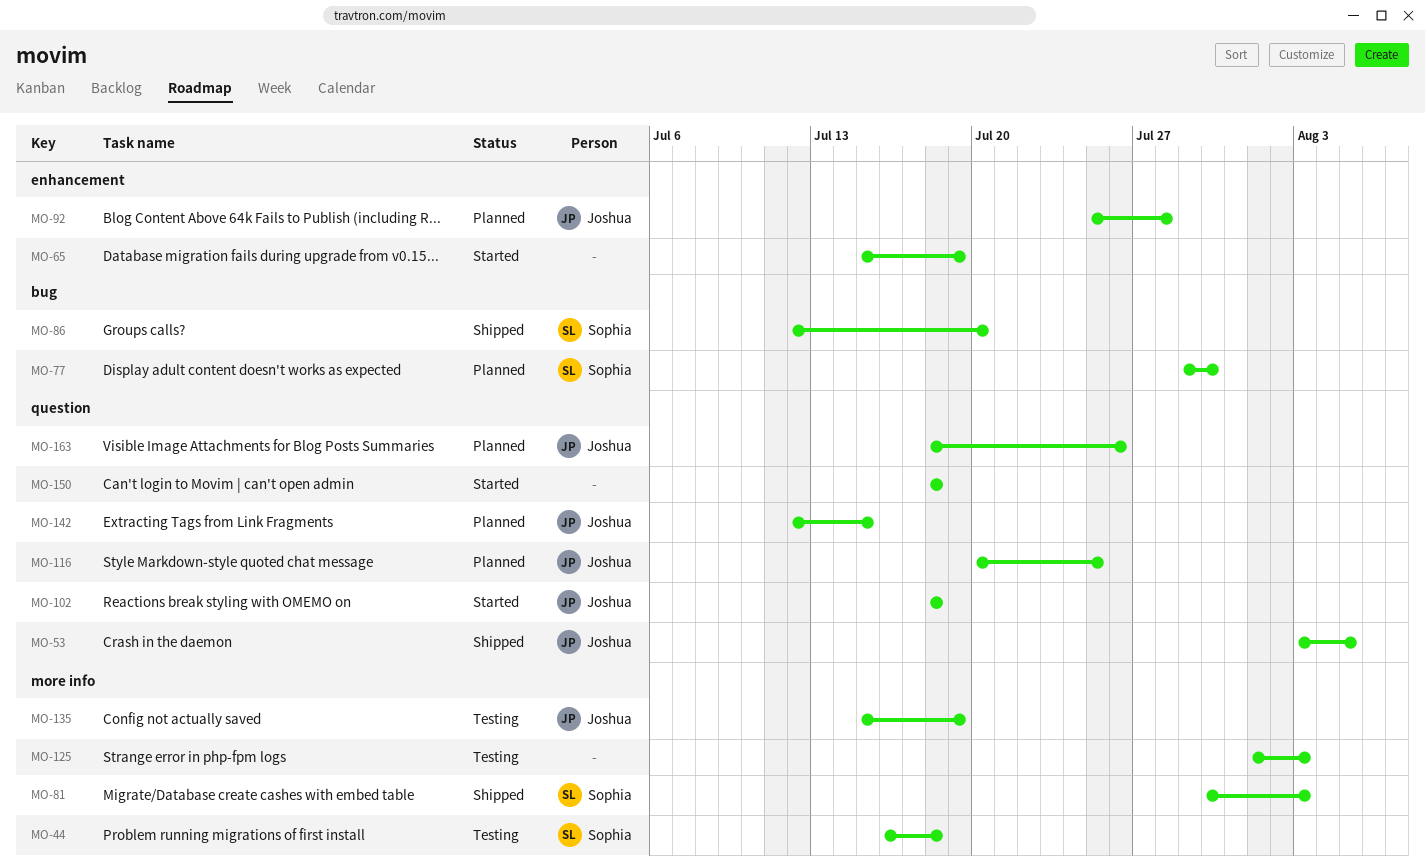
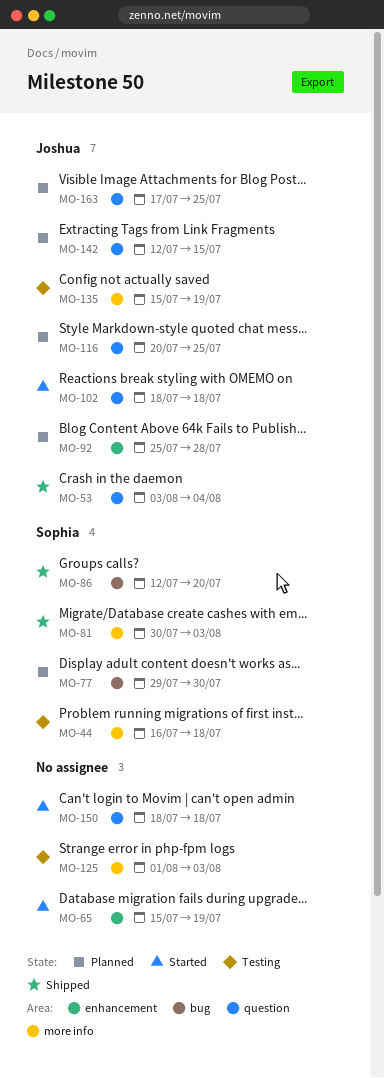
MO-53, due: Aug 5 -> Aug 4
MO-163, start: Jul 18 -> Jul 17
MO-163, due: Jul 26 -> Jul 25

